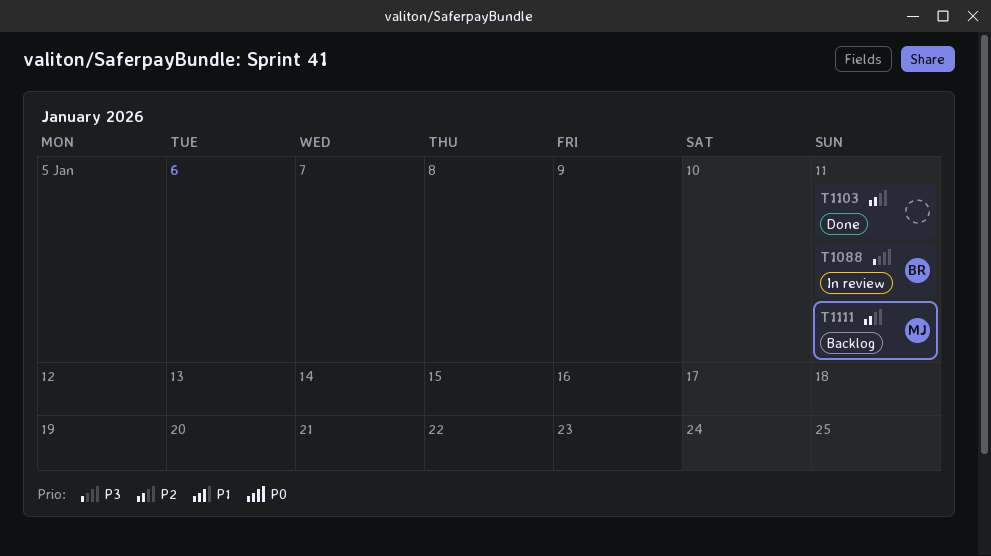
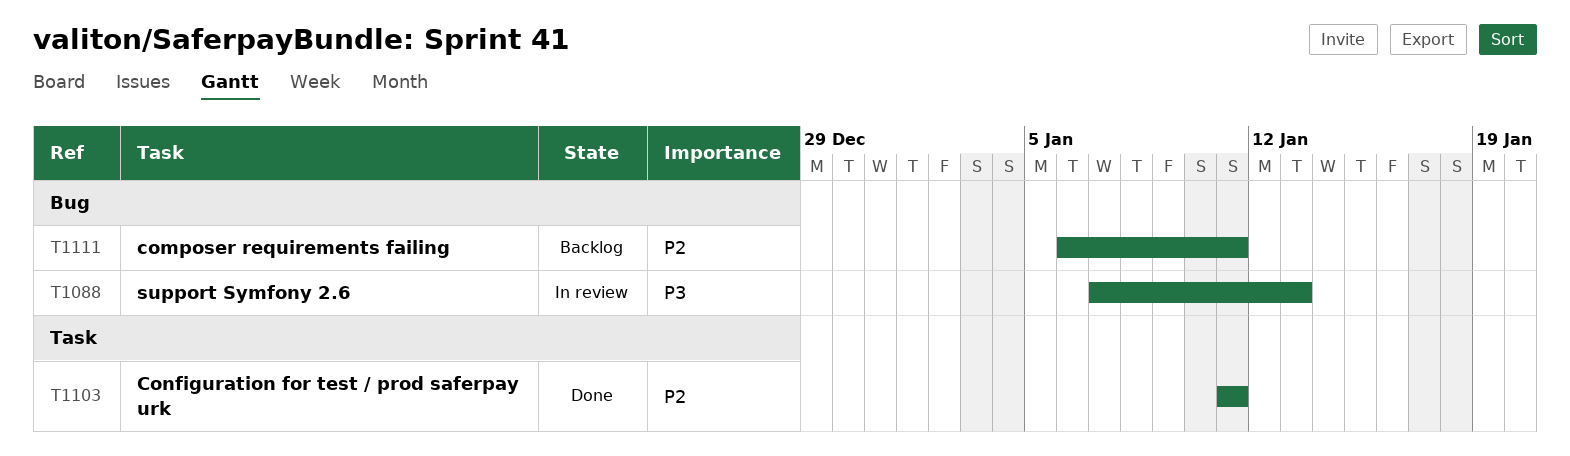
T1088, due: Jan 11 -> Jan 13

